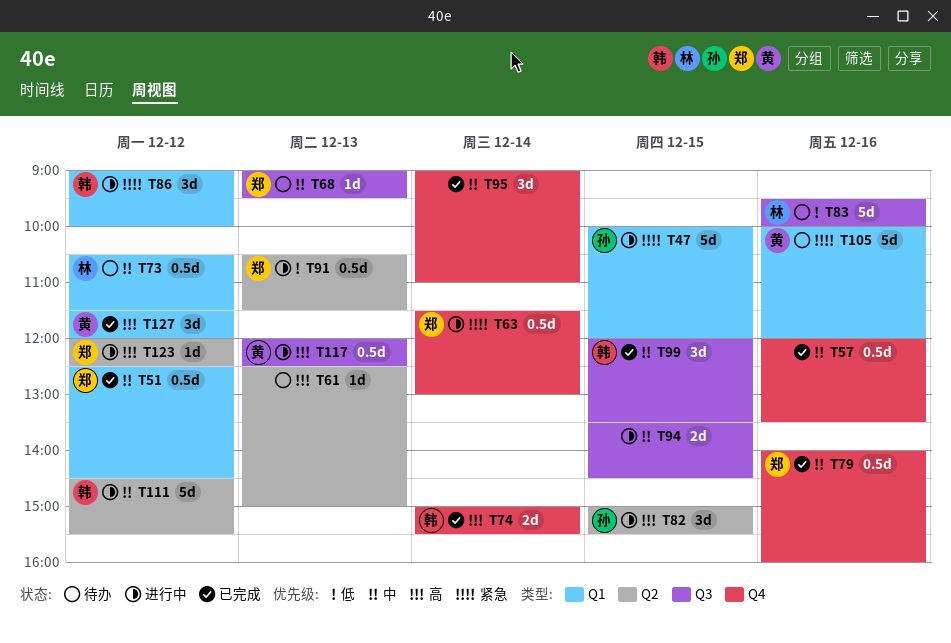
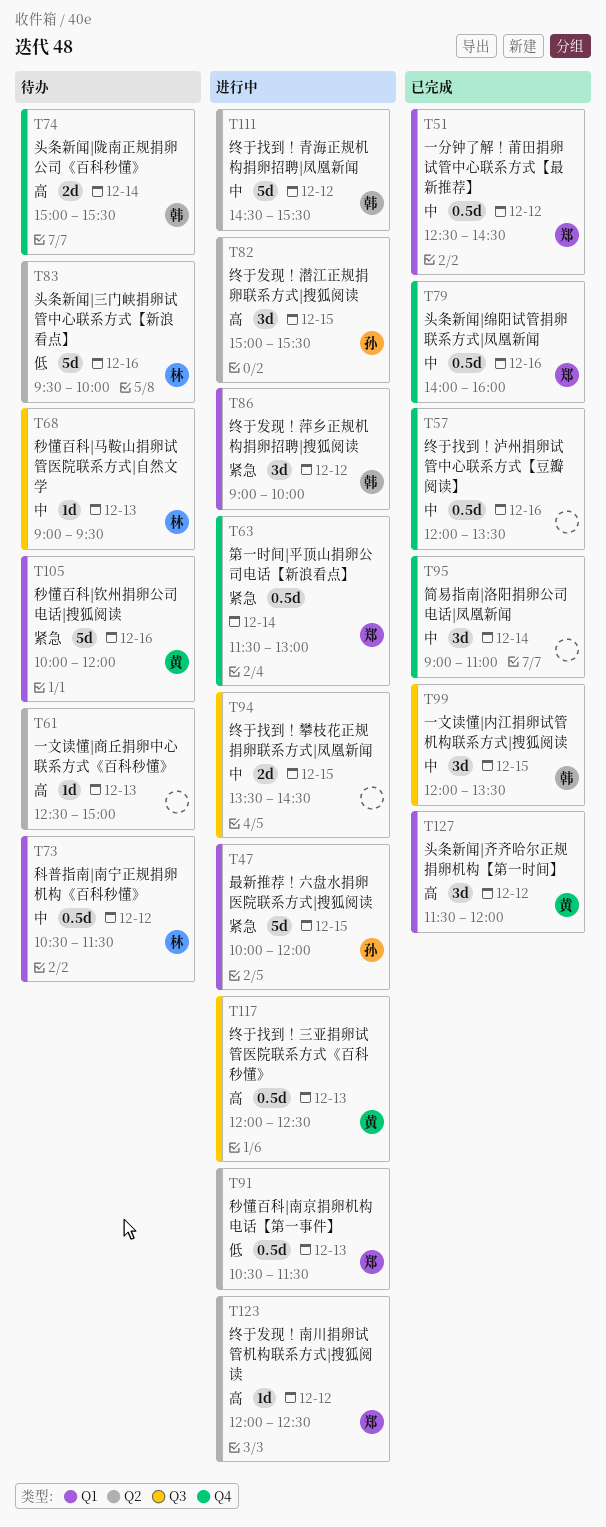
T68, owner: 郑 -> 林
T74, status: 已完成 -> 待办
T83, label: Q3 -> Q2

